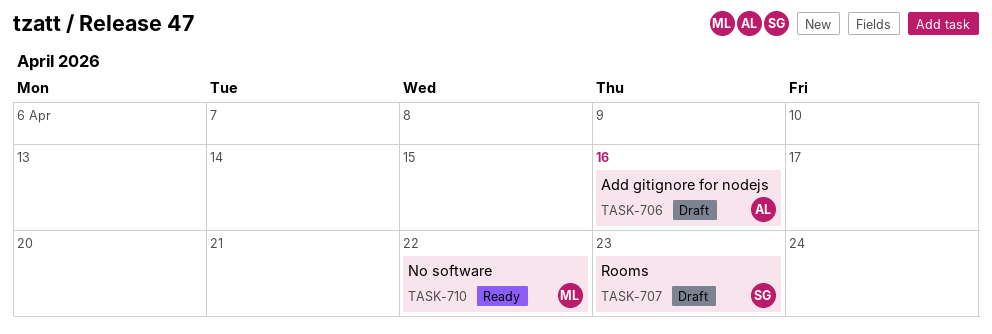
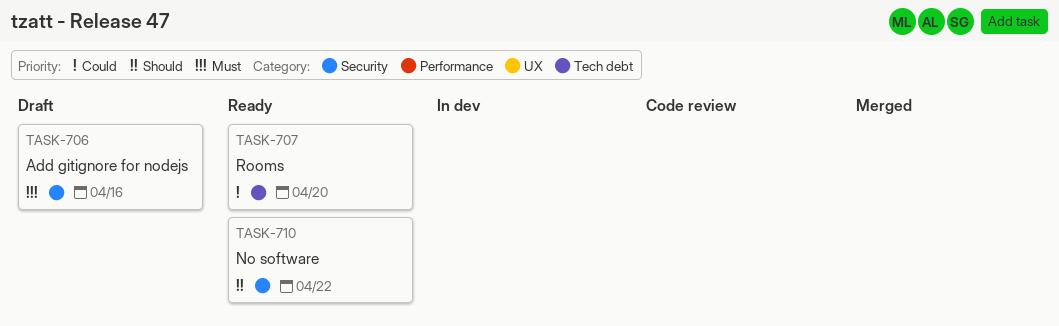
TASK-707, status: Draft -> Ready
TASK-707, due: Apr 23 -> Apr 20

